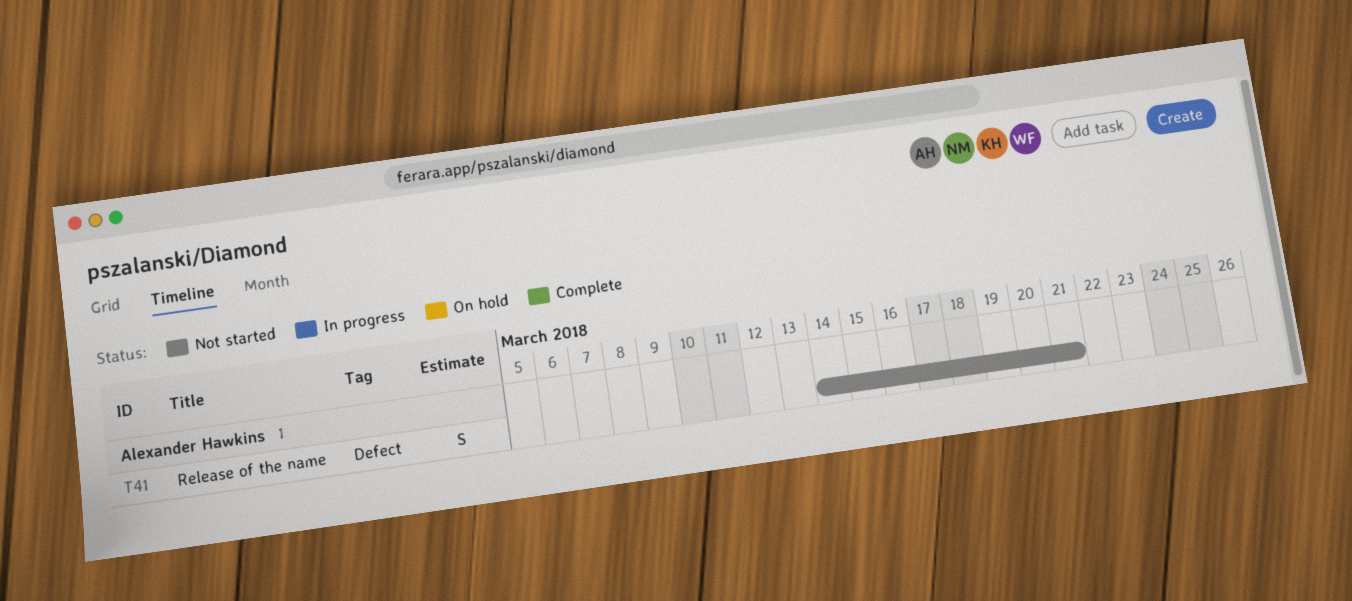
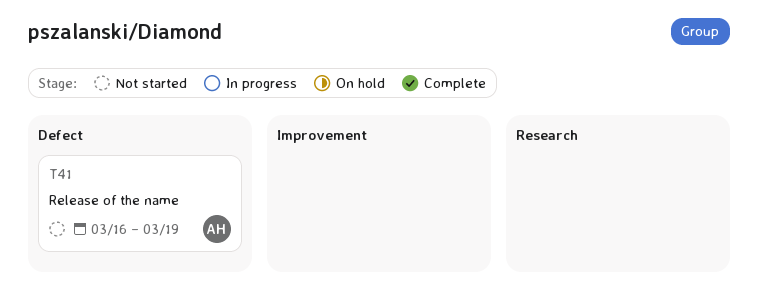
T41, start: Mar 14 -> Mar 16
T41, due: Mar 21 -> Mar 19

